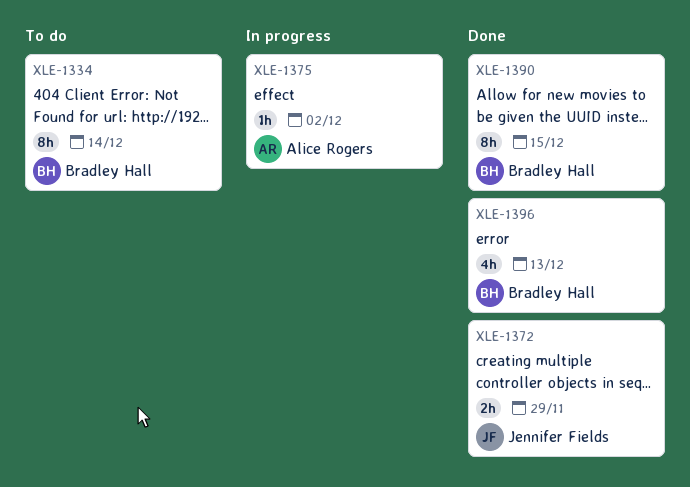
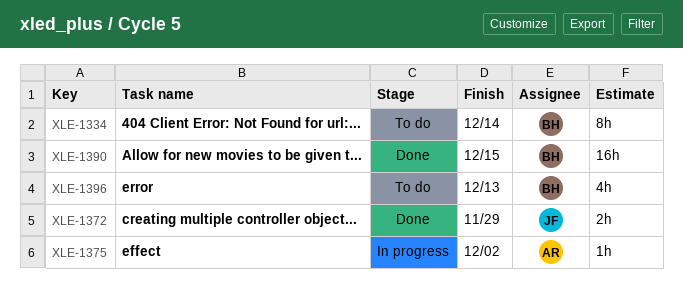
XLE-1390, estimate: 8h -> 16h
XLE-1396, status: Done -> To do

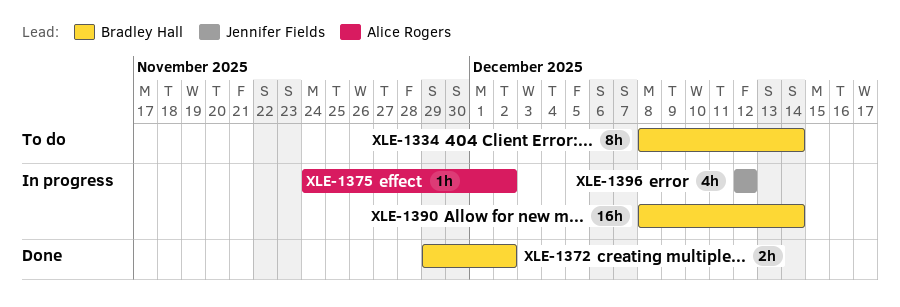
XLE-1372, owner: Jennifer Fields -> Bradley Hall
XLE-1372, due: Nov 29 -> Dec 2
XLE-1390, status: Done -> In progress
XLE-1390, due: Dec 15 -> Dec 14
XLE-1396, status: To do -> In progress
XLE-1396, owner: Bradley Hall -> Jennifer Fields
XLE-1396, due: Dec 13 -> Dec 12

